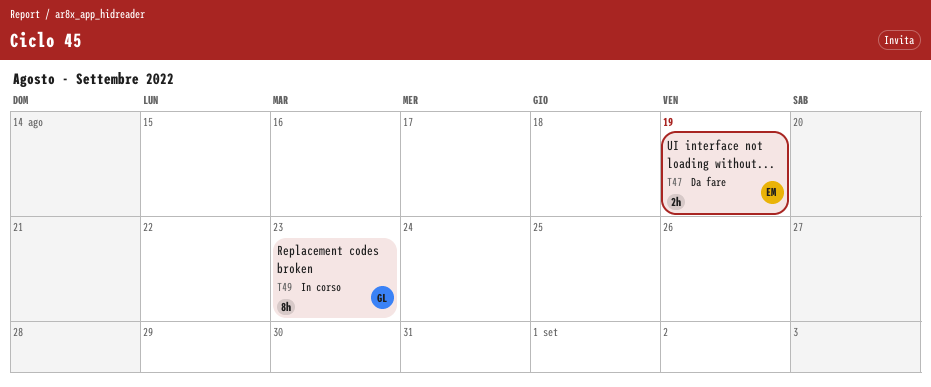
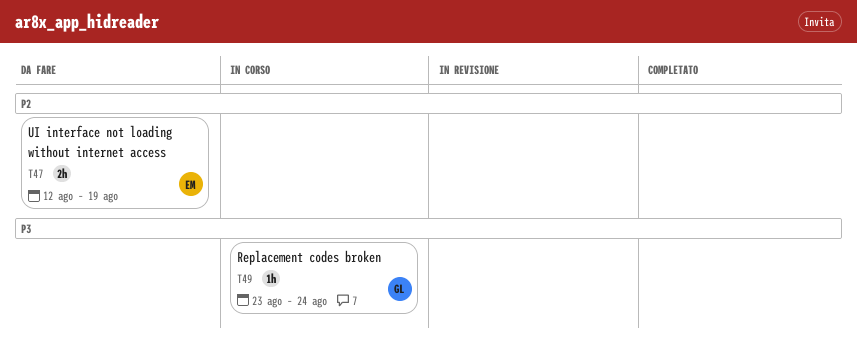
T49, estimate: 8h -> 1h
T49, due: Aug 23 -> Aug 24

